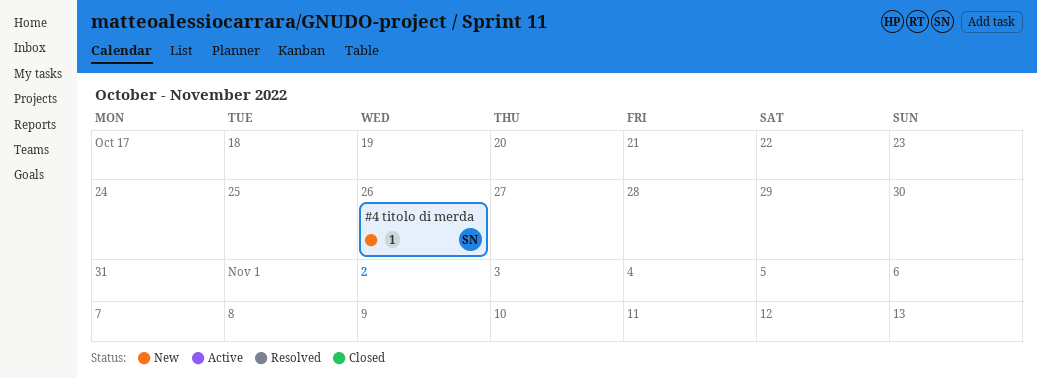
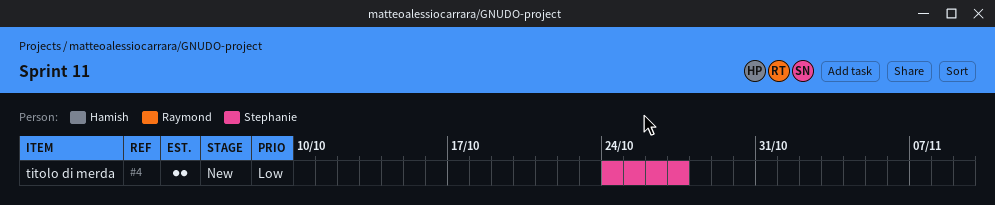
#4, estimate: 1 -> 2
#4, due: Oct 26 -> Oct 27

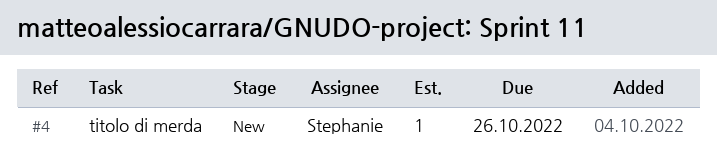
#4, estimate: 2 -> 1
#4, due: Oct 27 -> Oct 26

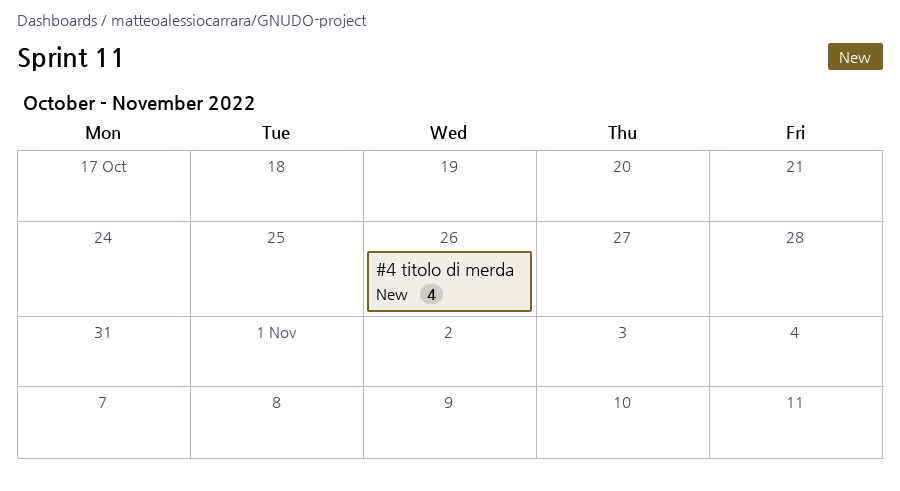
#4, estimate: 1 -> 4

